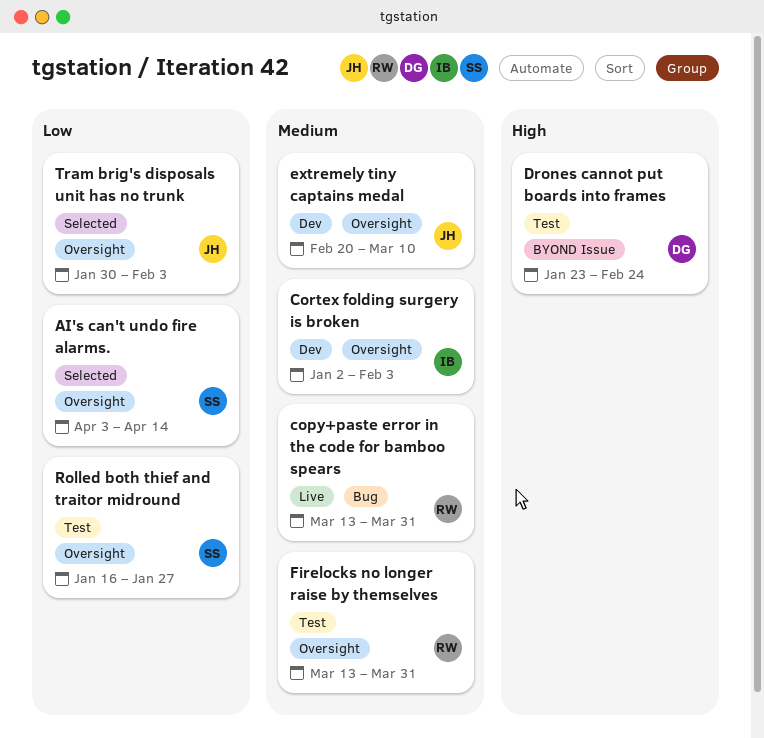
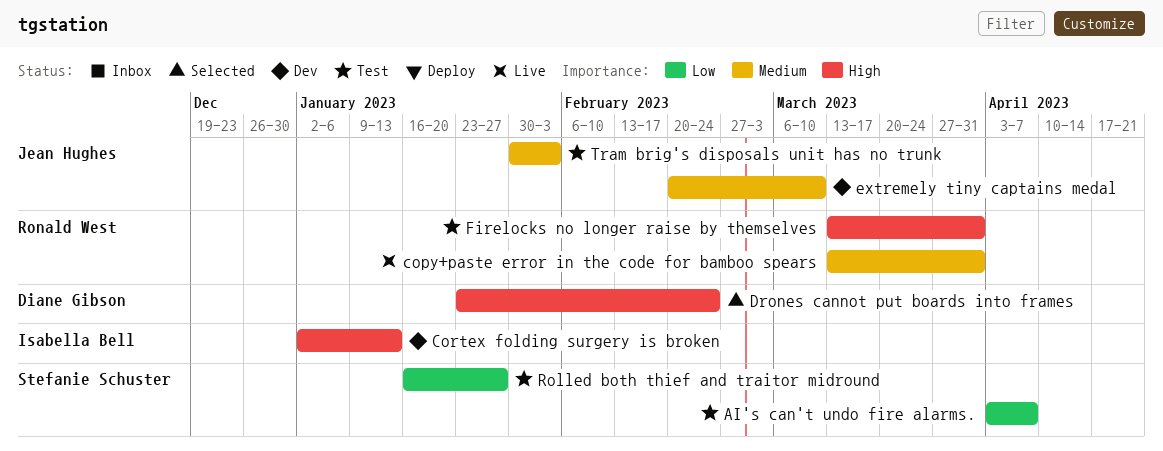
AI's can't undo fire alarms., status: Selected -> Test
AI's can't undo fire alarms., due: Apr 14 -> Apr 7
Cortex folding surgery is broken, priority: Medium -> High
Cortex folding surgery is broken, due: Feb 3 -> Jan 13
Drones cannot put boards into frames, status: Test -> Selected
Firelocks no longer raise by themselves, priority: Medium -> High
Tram brig's disposals unit has no trunk, status: Selected -> Test
Tram brig's disposals unit has no trunk, priority: Low -> Medium

